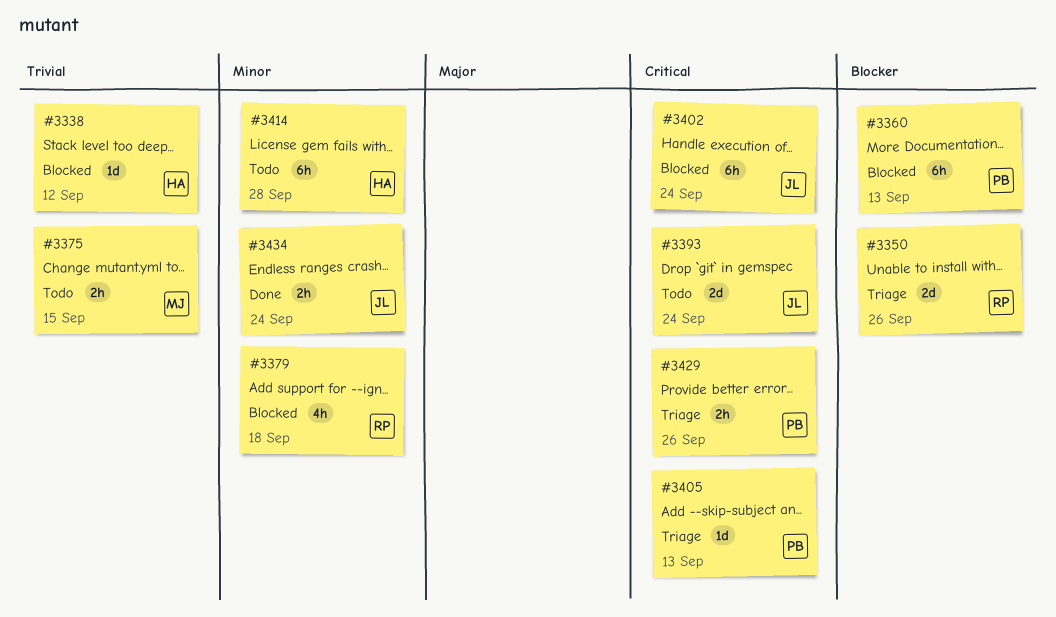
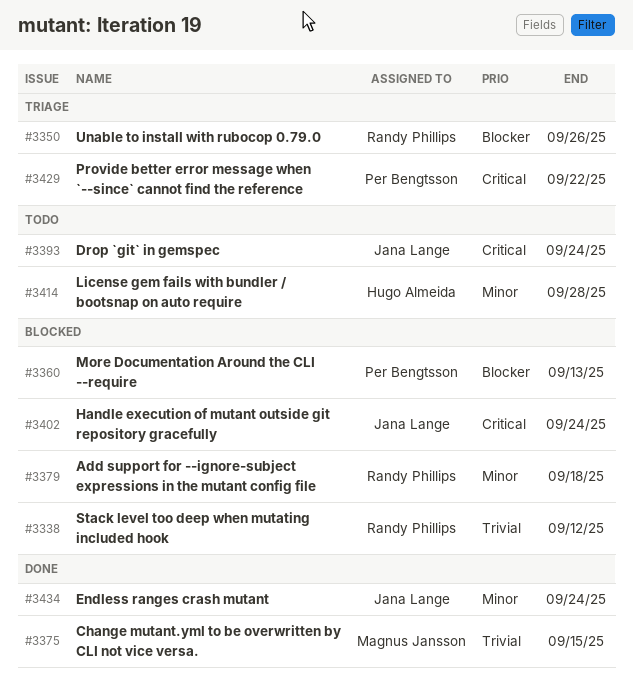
#3338, owner: Hugo Almeida -> Randy Phillips
#3375, status: Todo -> Done
#3405: present -> none
#3429, due: Sep 26 -> Sep 22

